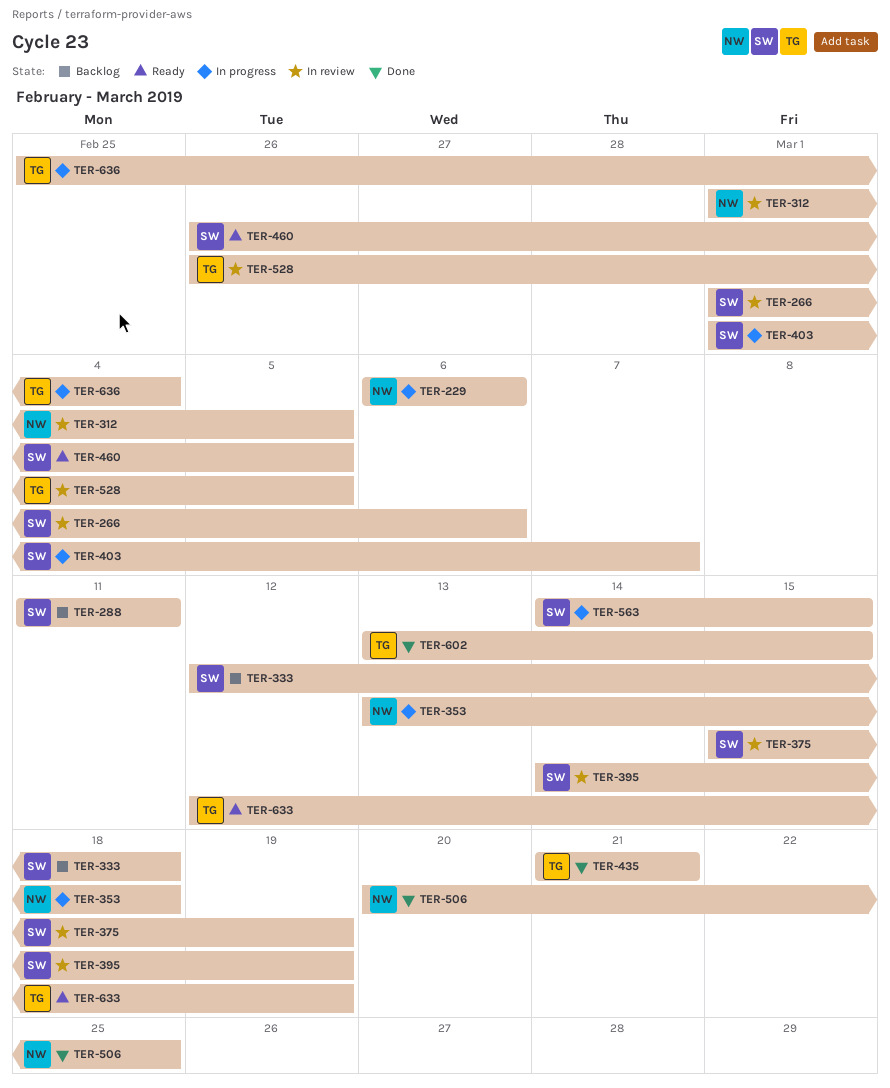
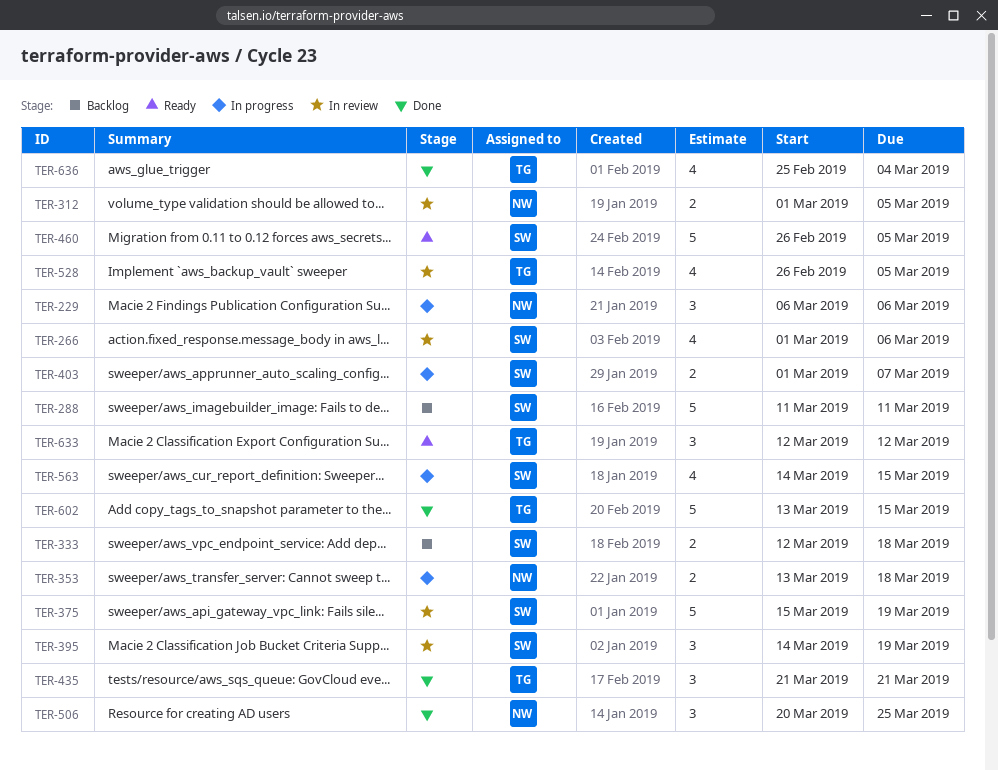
TER-633, due: Mar 19 -> Mar 12
TER-636, status: In progress -> Done

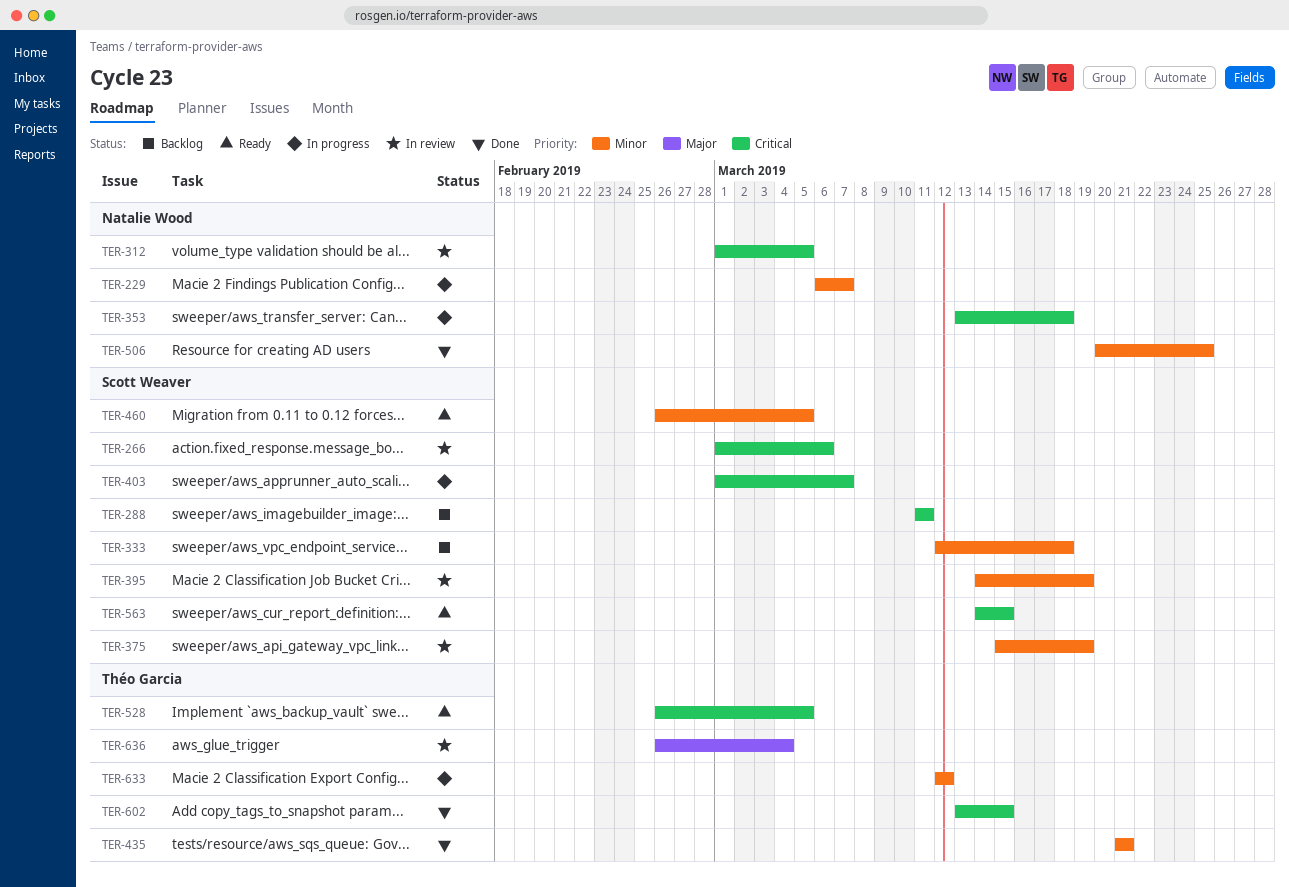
TER-229, due: Mar 6 -> Mar 7
TER-528, status: In review -> Ready
TER-563, status: In progress -> Ready
TER-633, status: Ready -> In progress
TER-636, status: Done -> In review
TER-636, start: Feb 25 -> Feb 26

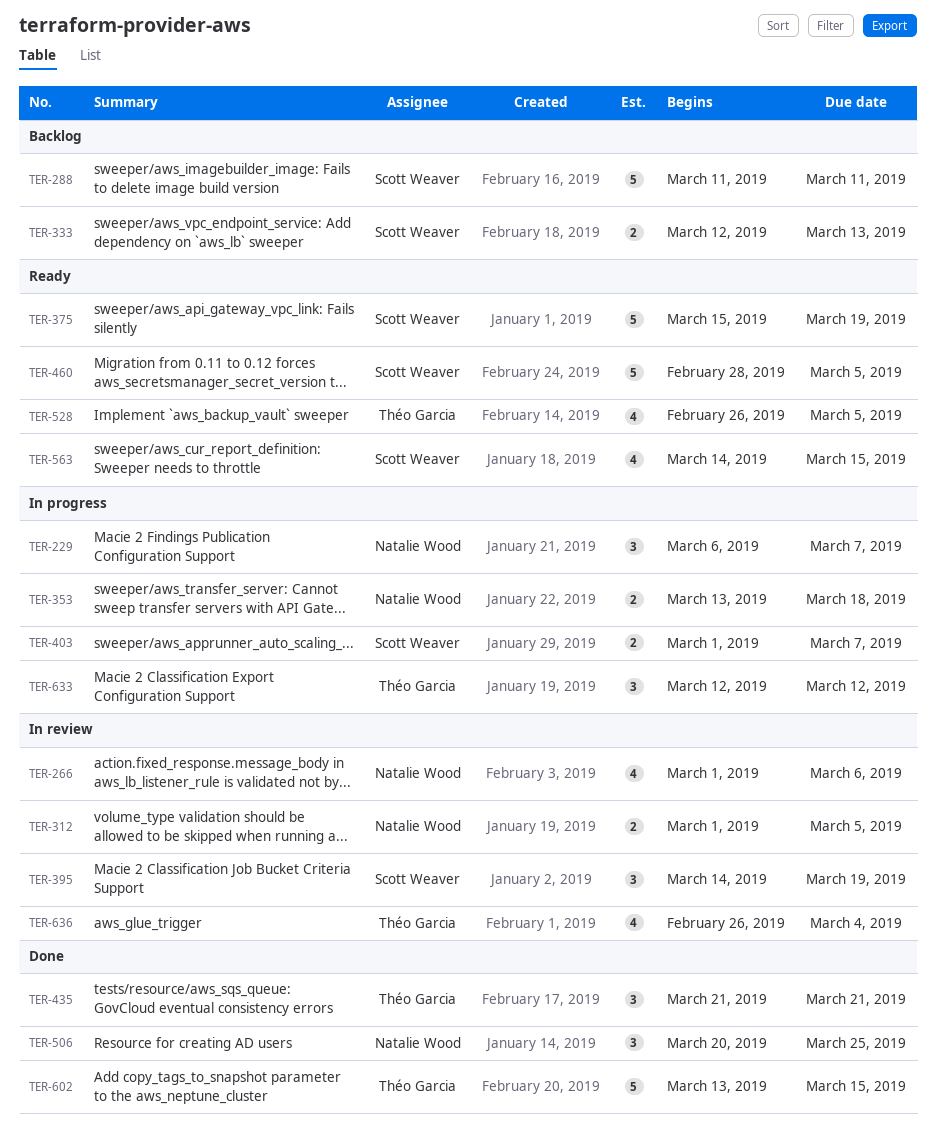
TER-266, owner: Scott Weaver -> Natalie Wood
TER-333, due: Mar 18 -> Mar 13
TER-375, status: In review -> Ready
TER-460, start: Feb 26 -> Feb 28

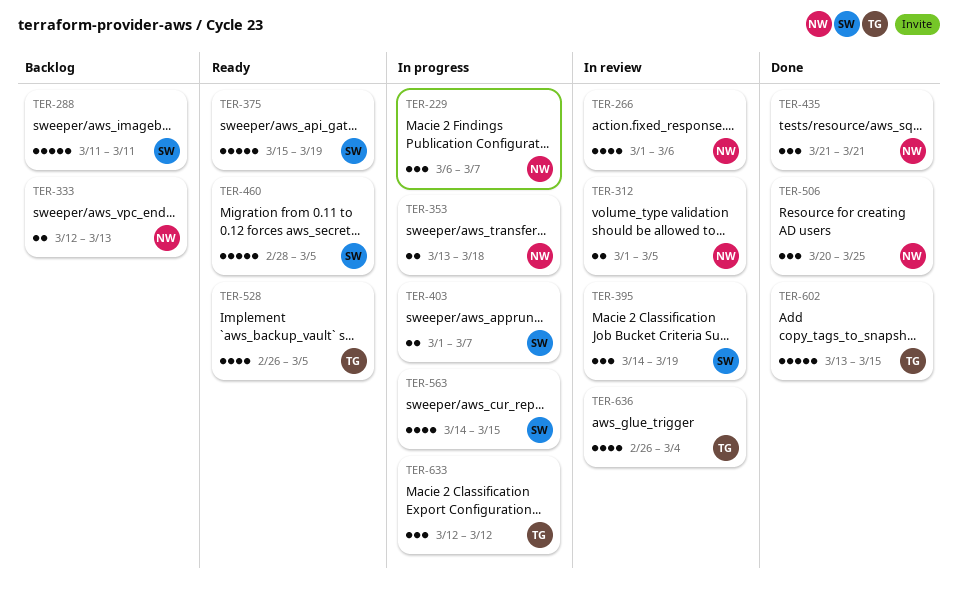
TER-333, owner: Scott Weaver -> Natalie Wood
TER-435, owner: Théo Garcia -> Natalie Wood
TER-563, status: Ready -> In progress

